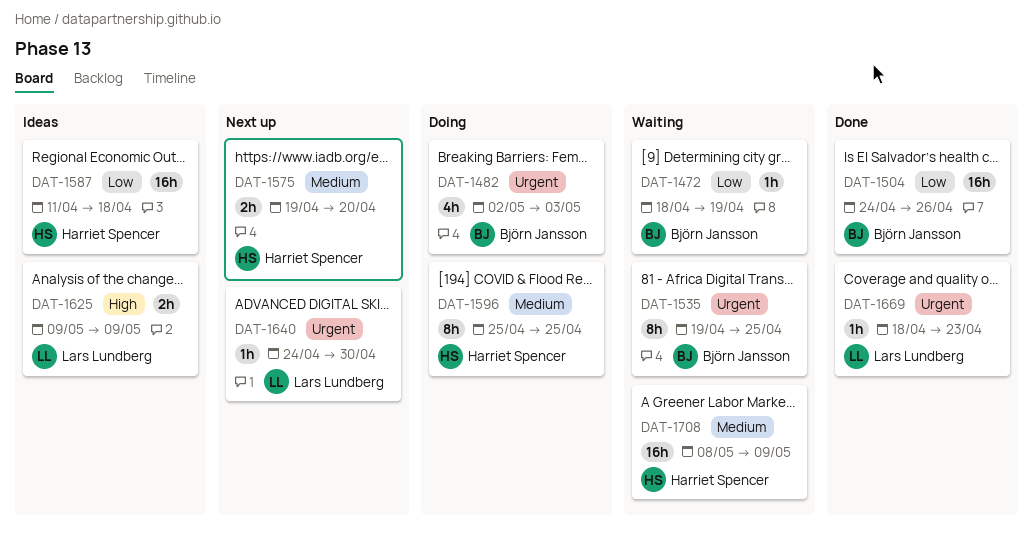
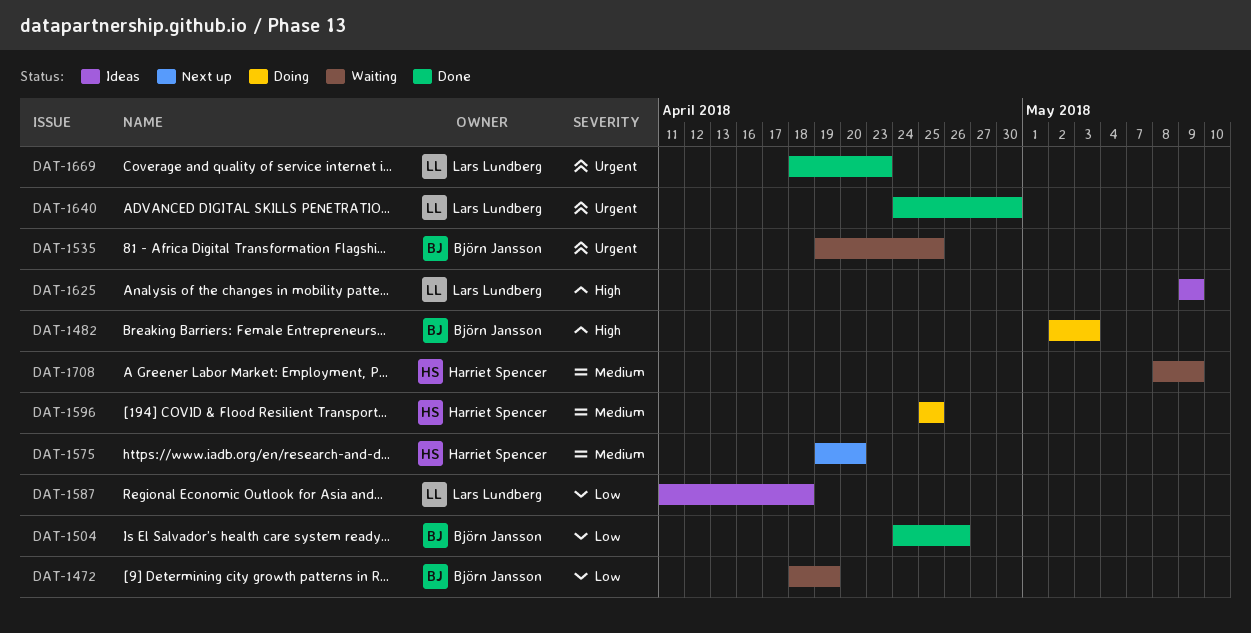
DAT-1482, priority: Urgent -> High
DAT-1587, owner: Harriet Spencer -> Lars Lundberg
DAT-1640, status: Next up -> Done

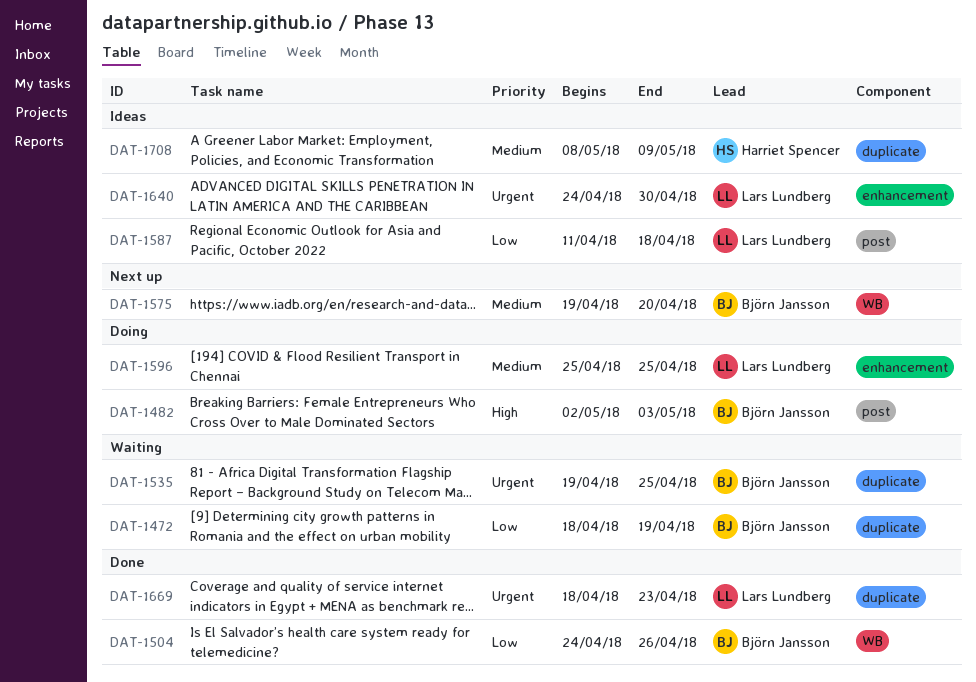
DAT-1575, owner: Harriet Spencer -> Björn Jansson
DAT-1596, owner: Harriet Spencer -> Lars Lundberg
DAT-1625: present -> none
DAT-1640, status: Done -> Ideas
DAT-1708, status: Waiting -> Ideas

